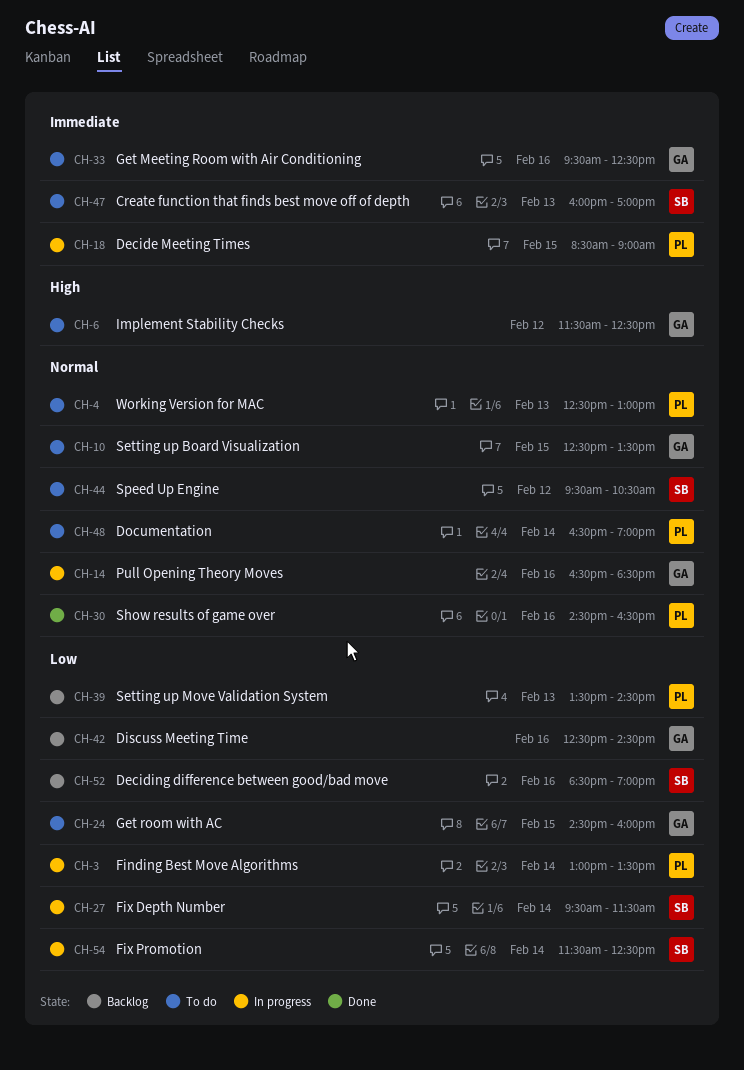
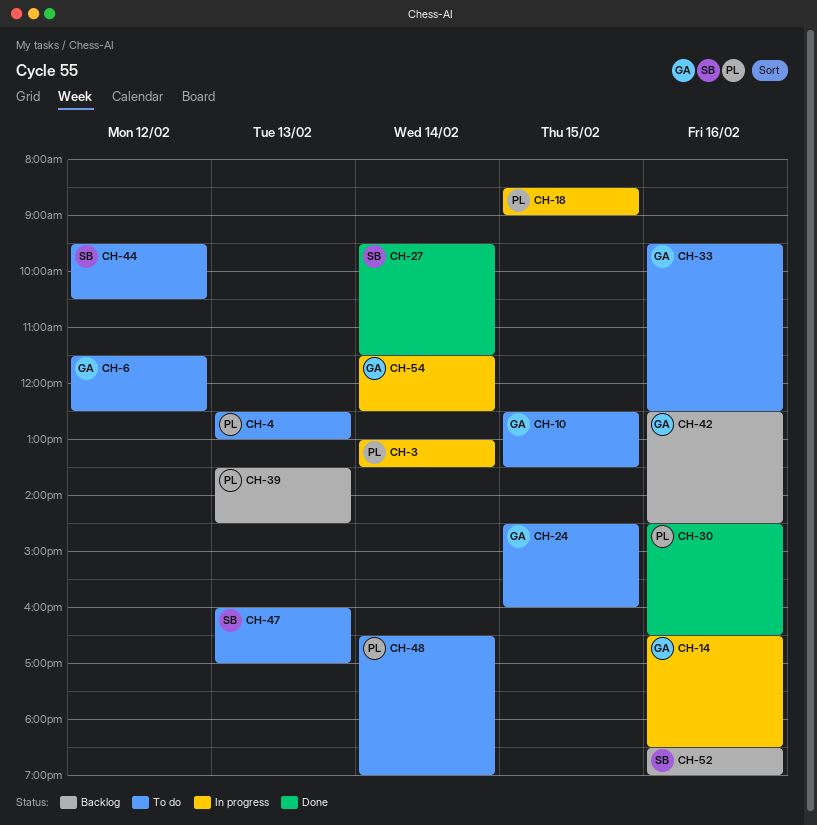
CH-27, status: In progress -> Done
CH-54, owner: SB -> GA

